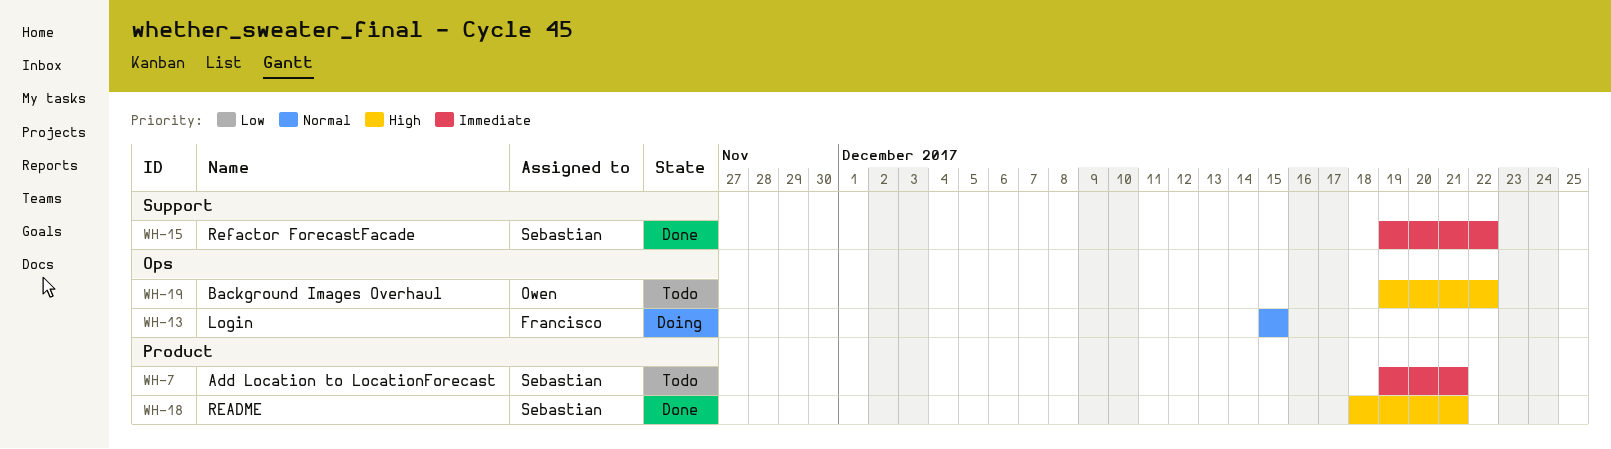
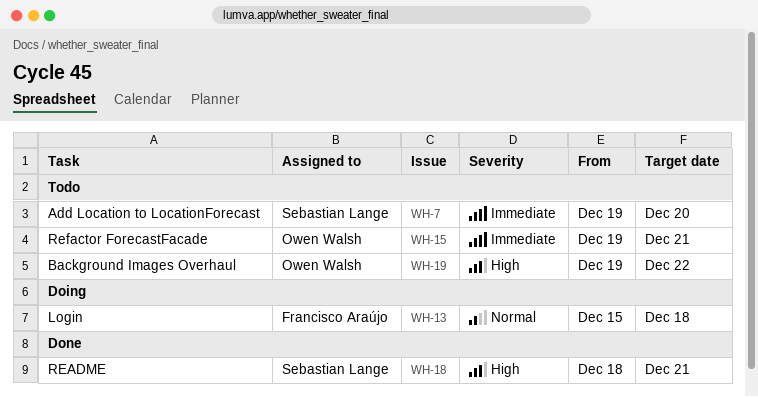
WH-7, due: Dec 21 -> Dec 20
WH-13, due: Dec 15 -> Dec 18
WH-15, status: Done -> Todo
WH-15, owner: Sebastian Lange -> Owen Walsh
WH-15, due: Dec 22 -> Dec 21

